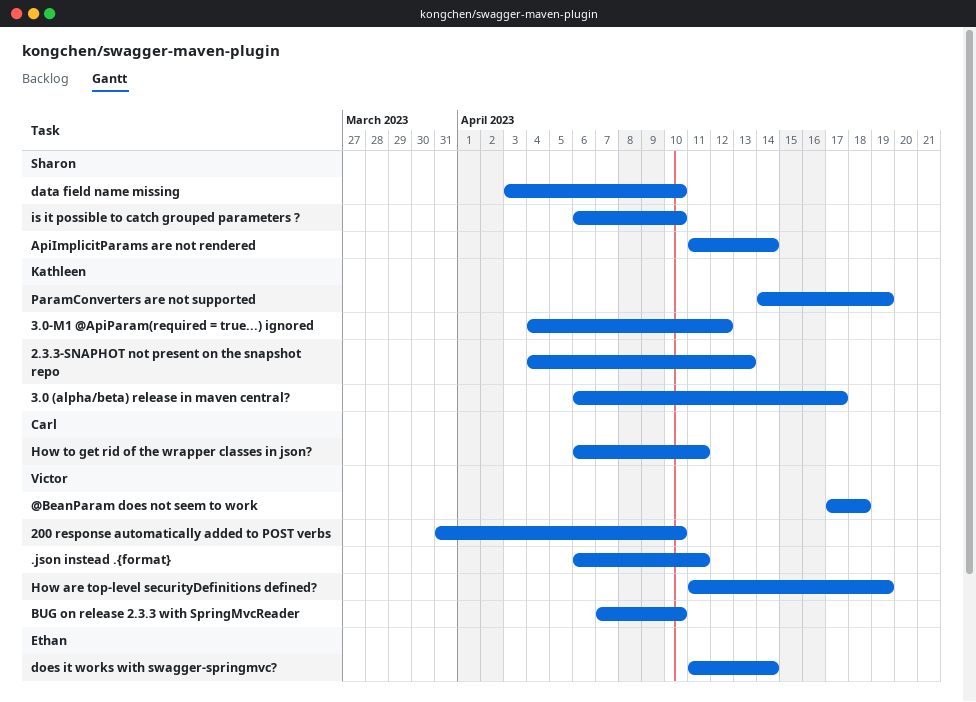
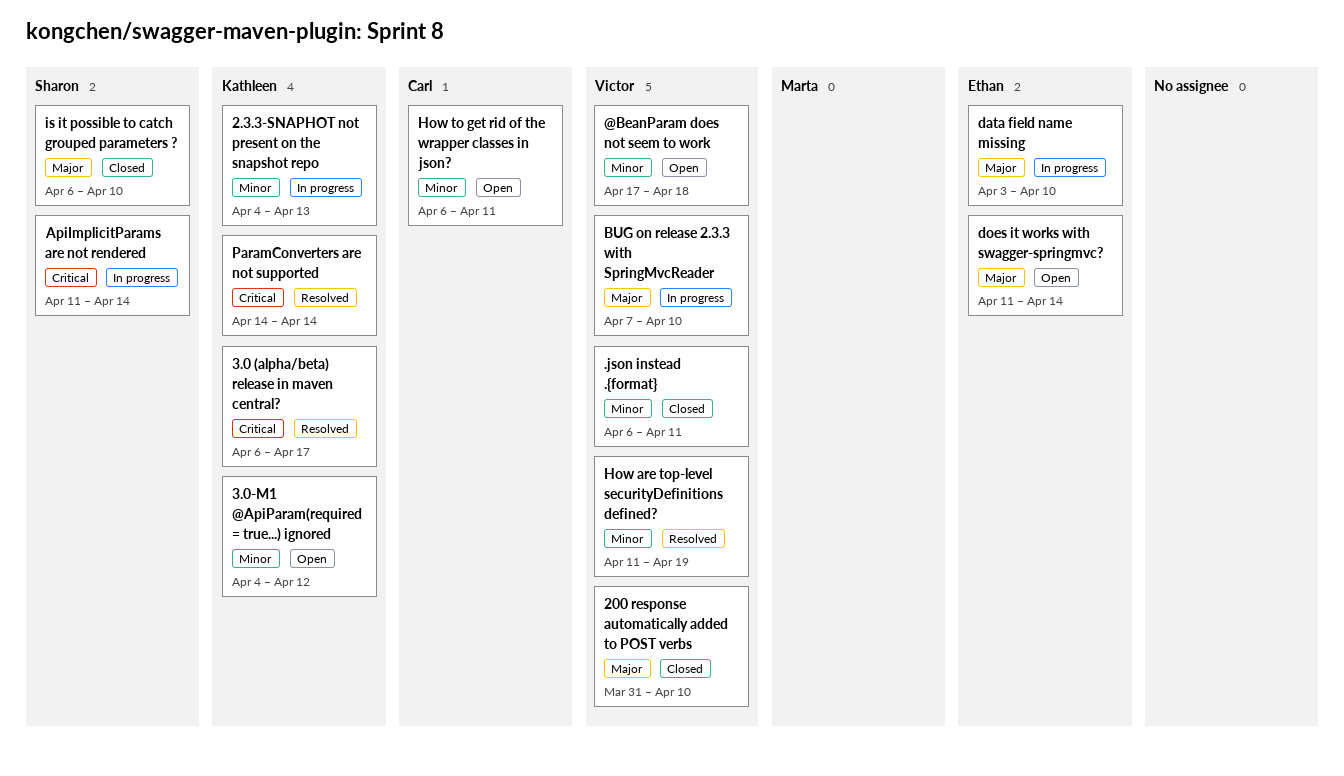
data field name missing, owner: Sharon -> Ethan
ParamConverters are not supported, due: Apr 19 -> Apr 14

